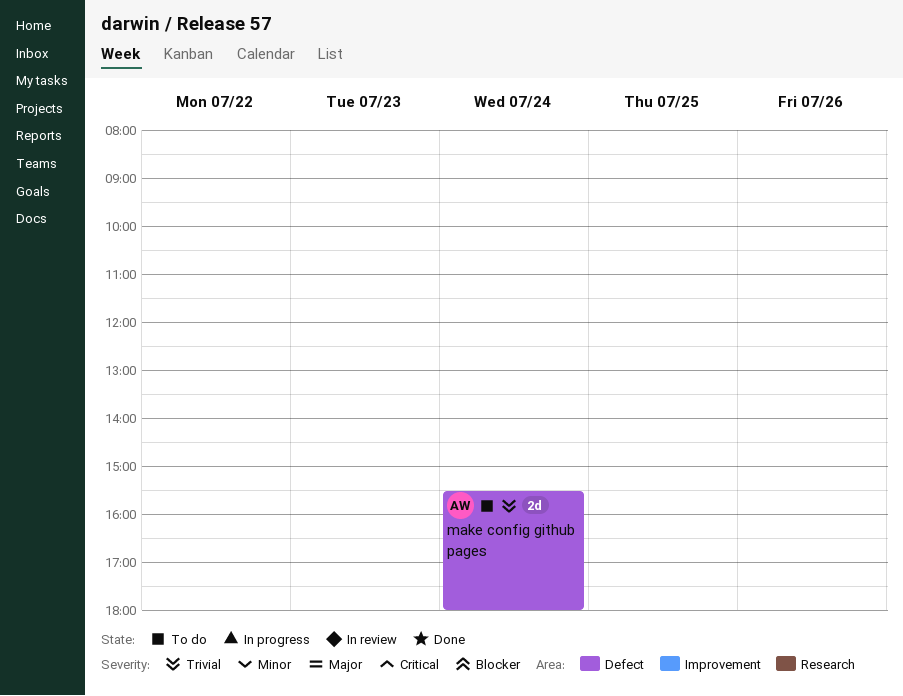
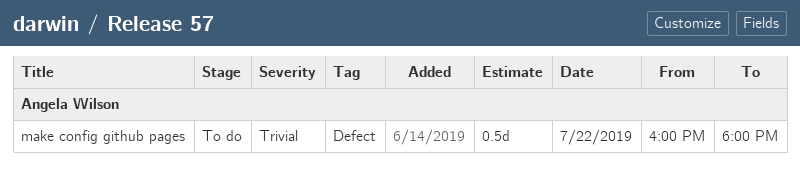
make config github pages, estimate: 2d -> 0.5d
make config github pages, day: Jul 24 -> Jul 22
make config github pages, begins: 15:30 -> 16:00

